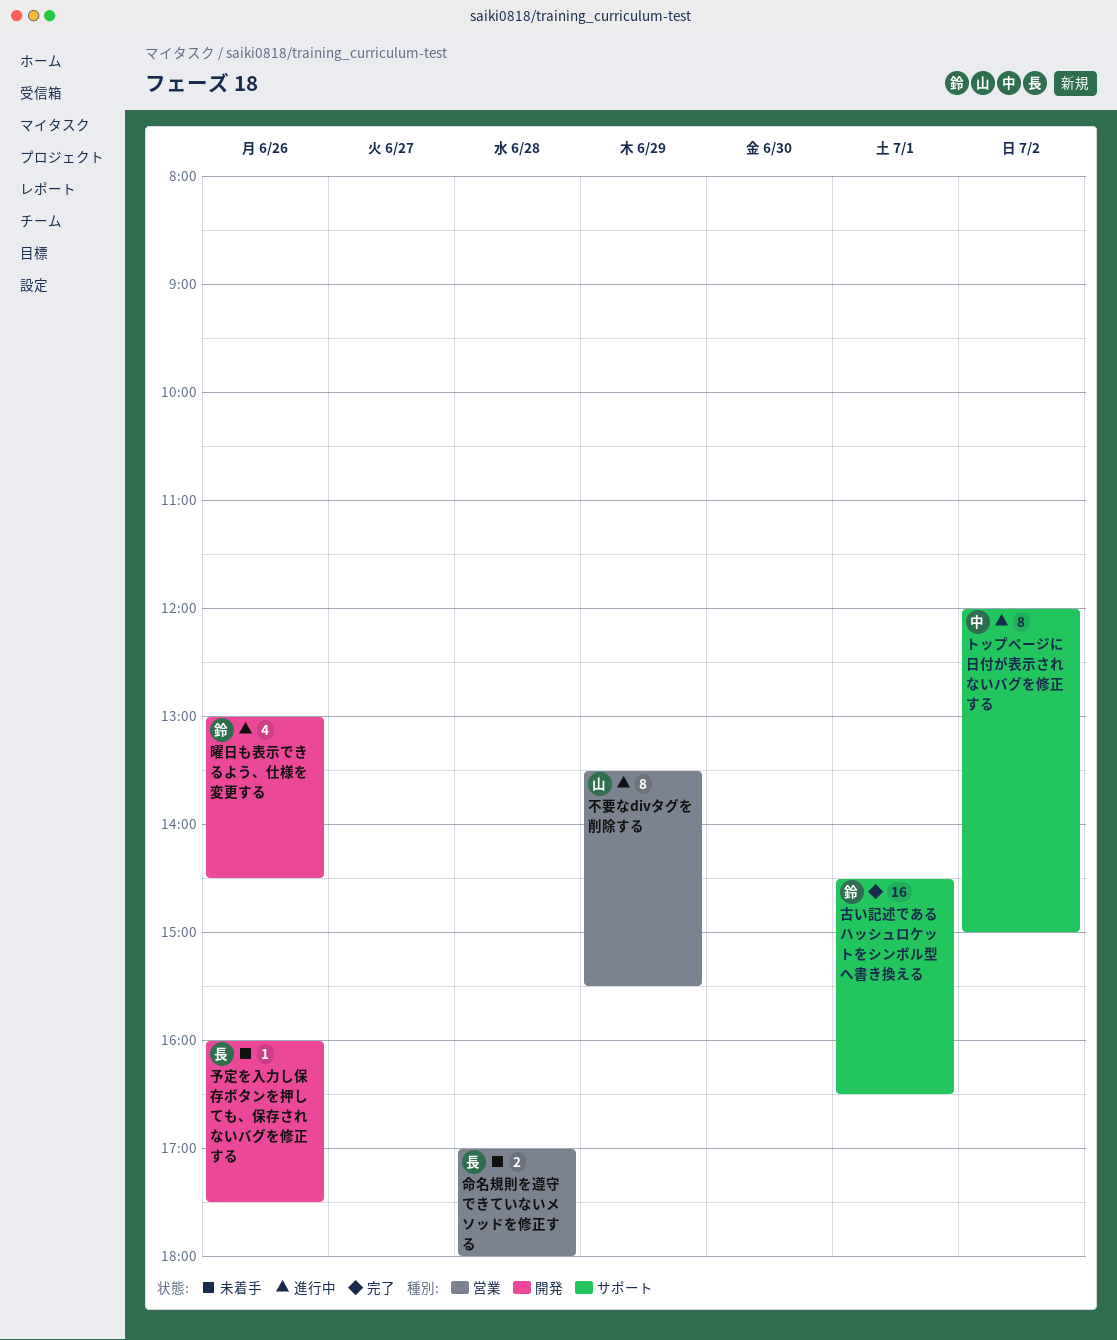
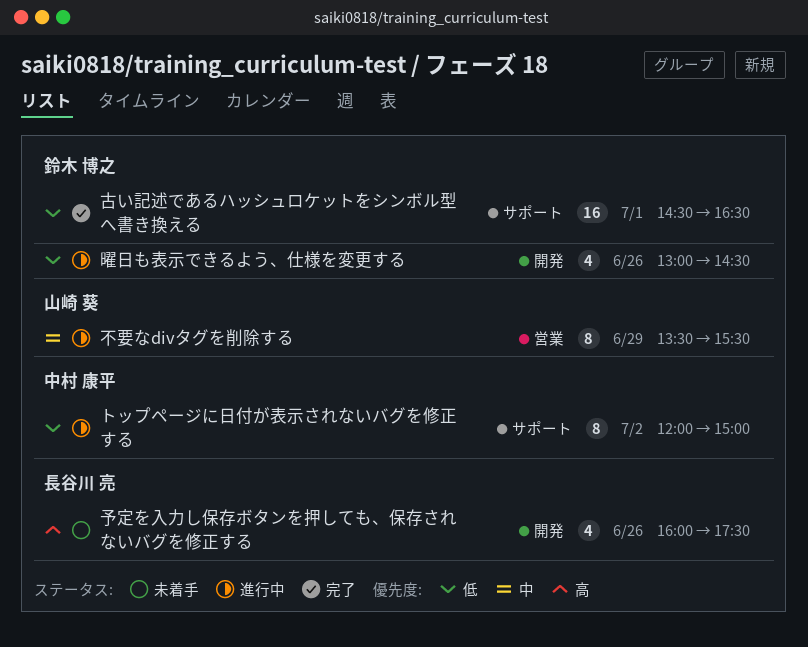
予定を入力し保存ボタンを押しても、保存されないバグを修正する, estimate: 1 -> 4
命名規則を遵守できていないメソッドを修正する: present -> none

